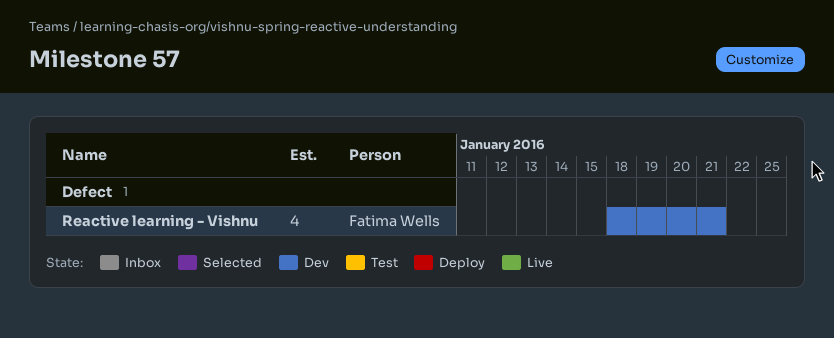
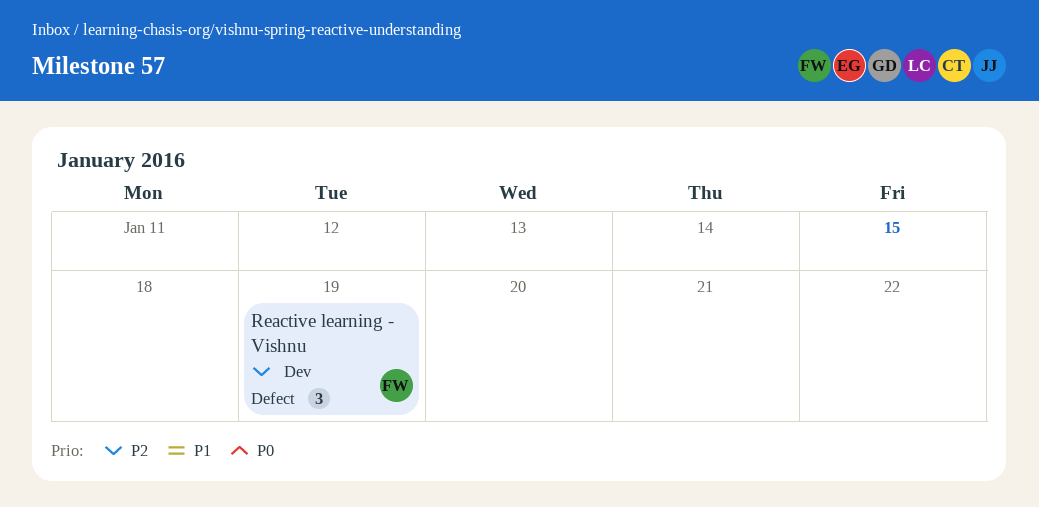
Reactive learning - Vishnu, estimate: 4 -> 3
Reactive learning - Vishnu, due: Jan 21 -> Jan 19

